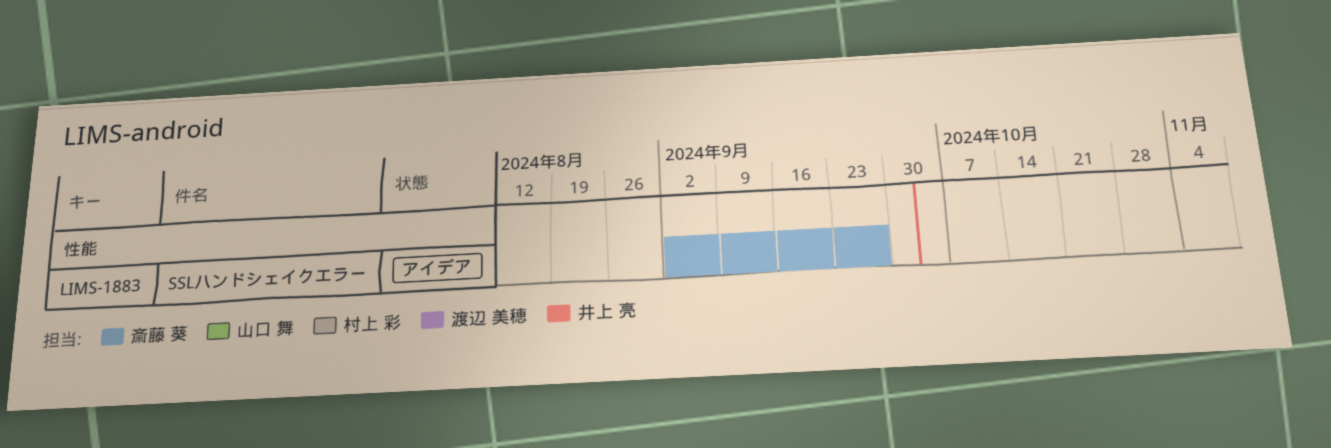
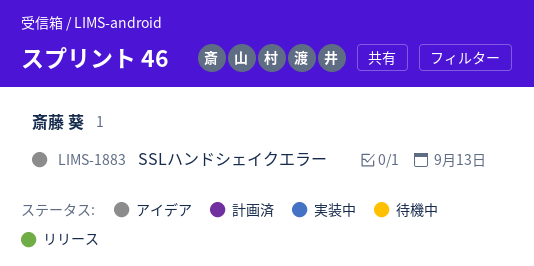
LIMS-1883, due: Sep 27 -> Sep 13

